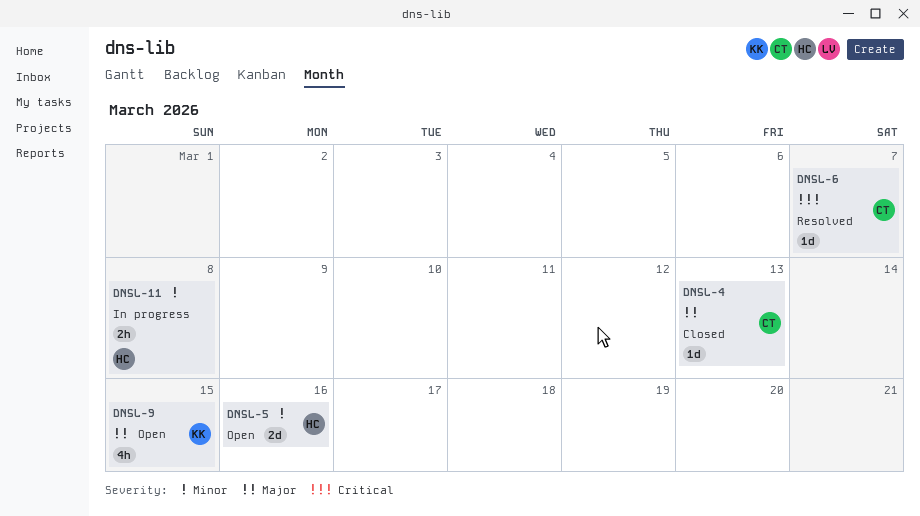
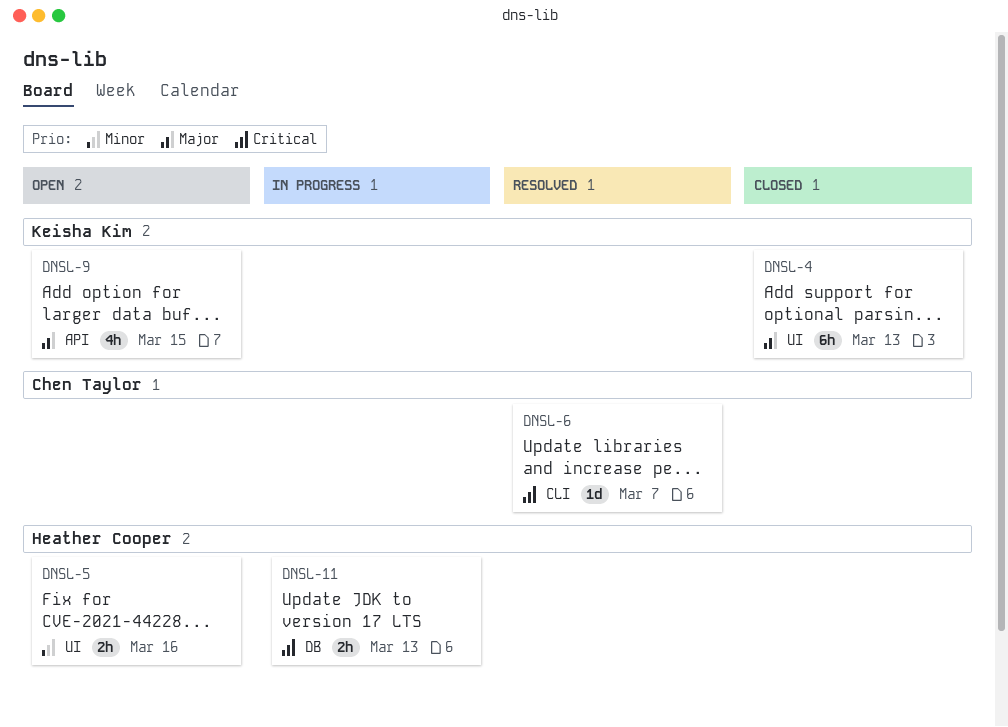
DNSL-4, owner: Chen Taylor -> Keisha Kim
DNSL-4, estimate: 1d -> 6h
DNSL-5, estimate: 2d -> 2h
DNSL-11, priority: Minor -> Critical
DNSL-11, due: Mar 8 -> Mar 13

